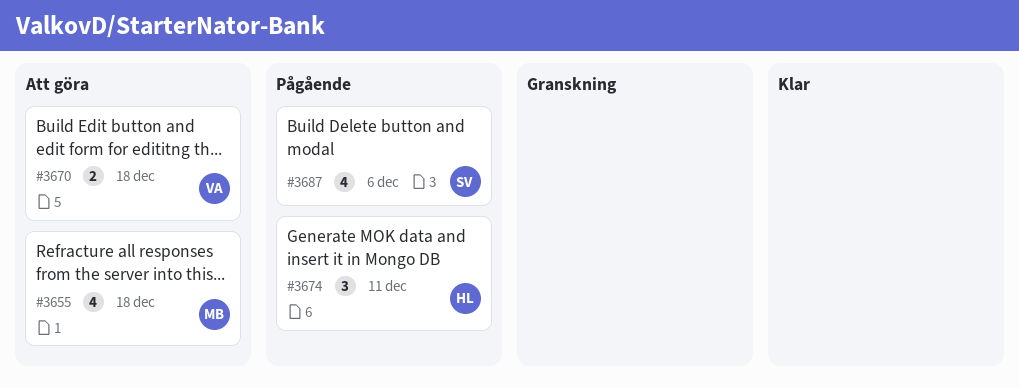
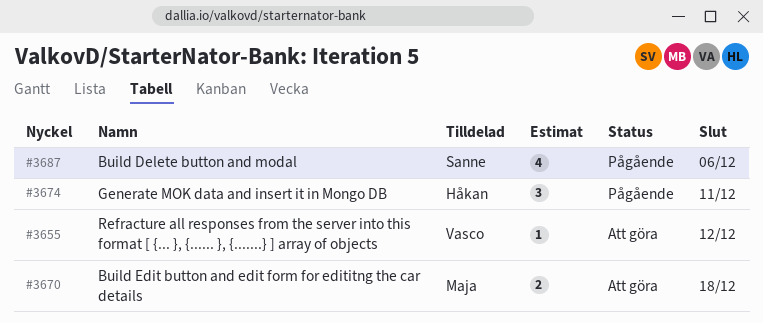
#3655, owner: Maja -> Vasco
#3655, estimate: 4 -> 1
#3655, due: Dec 18 -> Dec 12
#3670, owner: Vasco -> Maja

